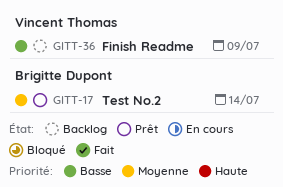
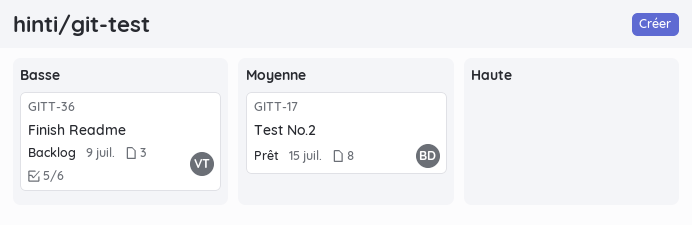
GITT-17, due: Jul 14 -> Jul 15

